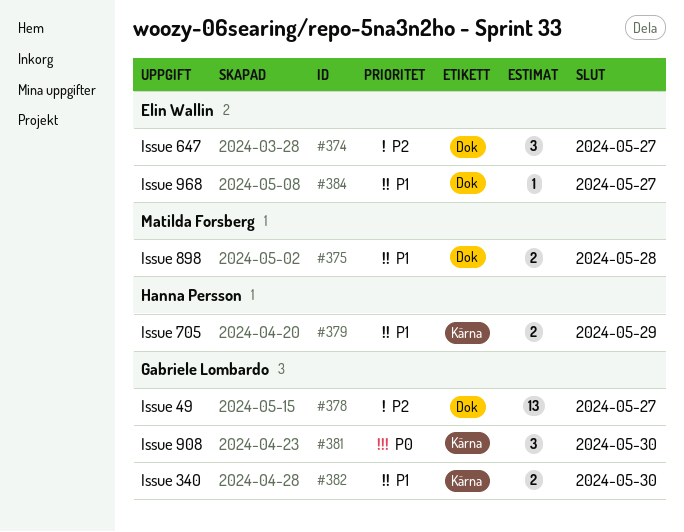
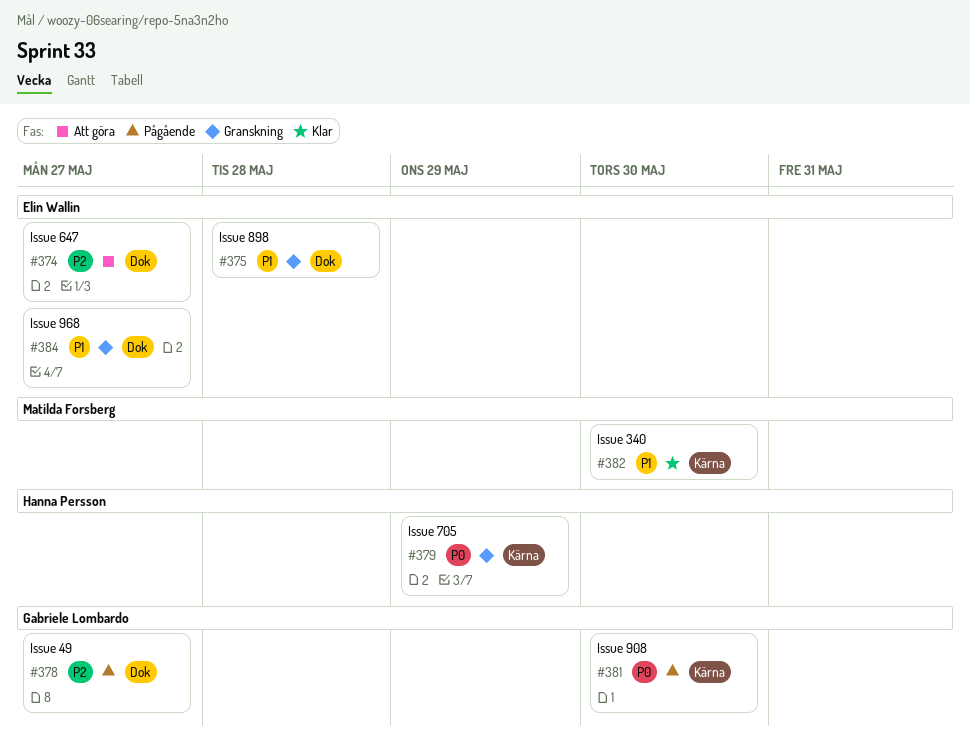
#375, owner: Matilda Forsberg -> Elin Wallin
#379, priority: P1 -> P0
#382, owner: Gabriele Lombardo -> Matilda Forsberg

